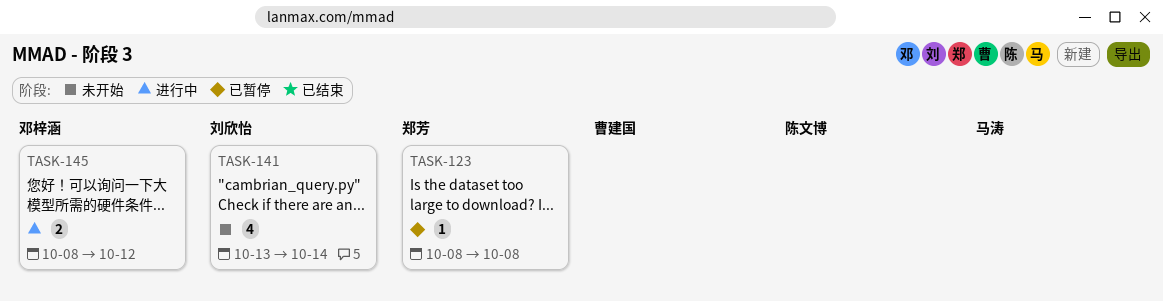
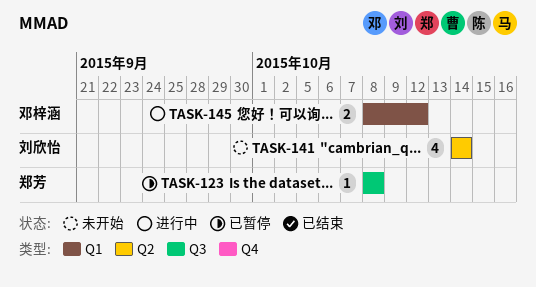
TASK-141, start: Oct 13 -> Oct 14

